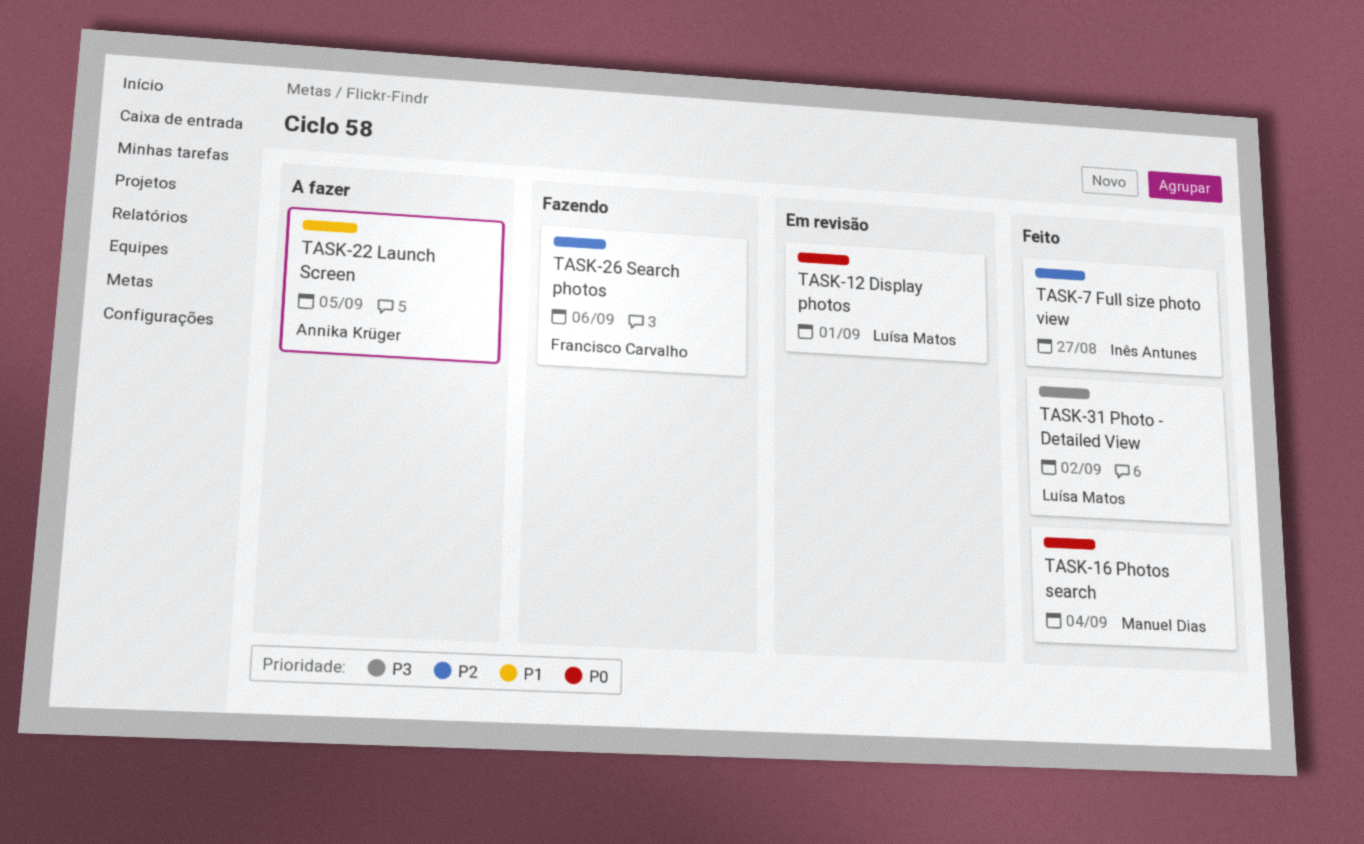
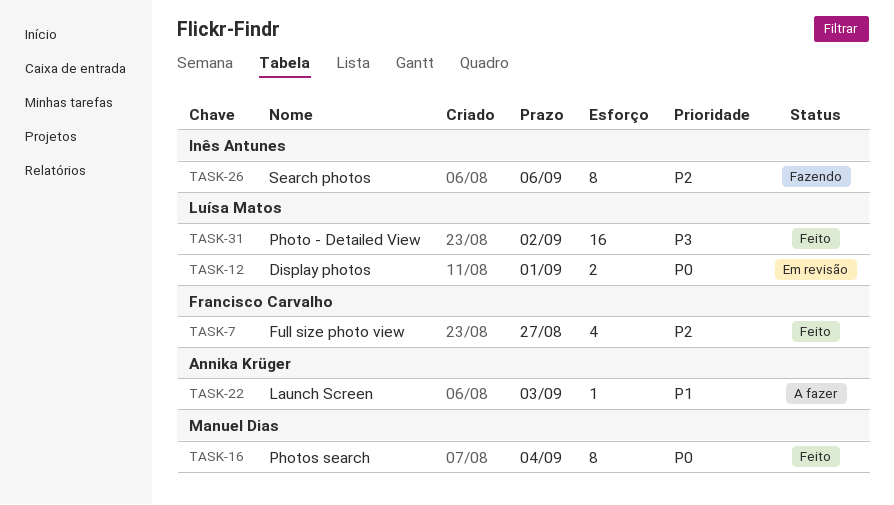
TASK-7, owner: Inês Antunes -> Francisco Carvalho
TASK-22, due: Sep 5 -> Sep 3
TASK-26, owner: Francisco Carvalho -> Inês Antunes

